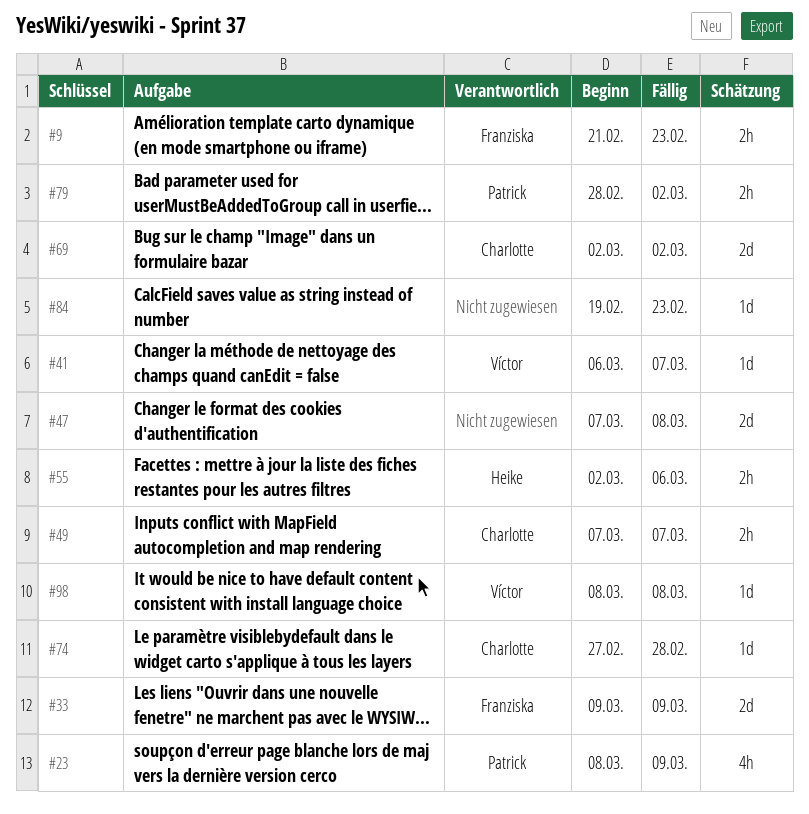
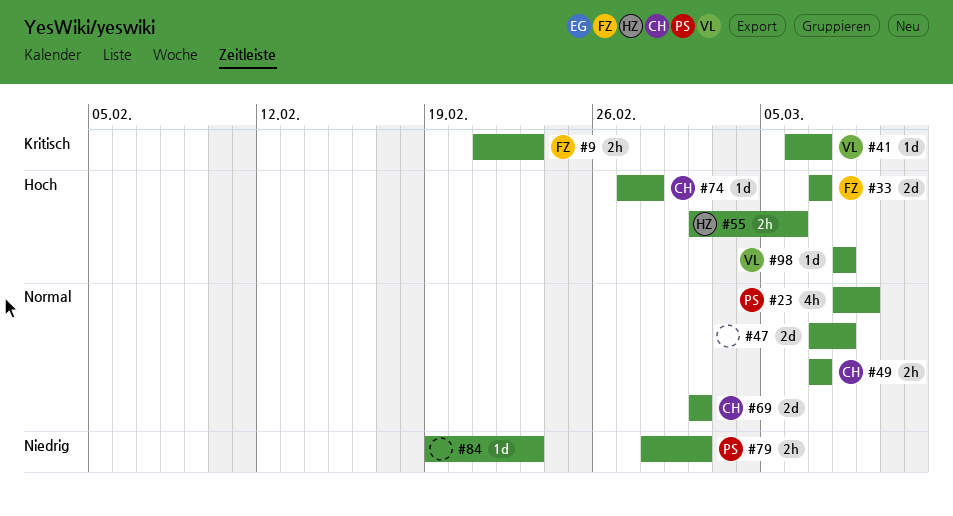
#33, start: Mar 9 -> Mar 7
#33, due: Mar 9 -> Mar 7

